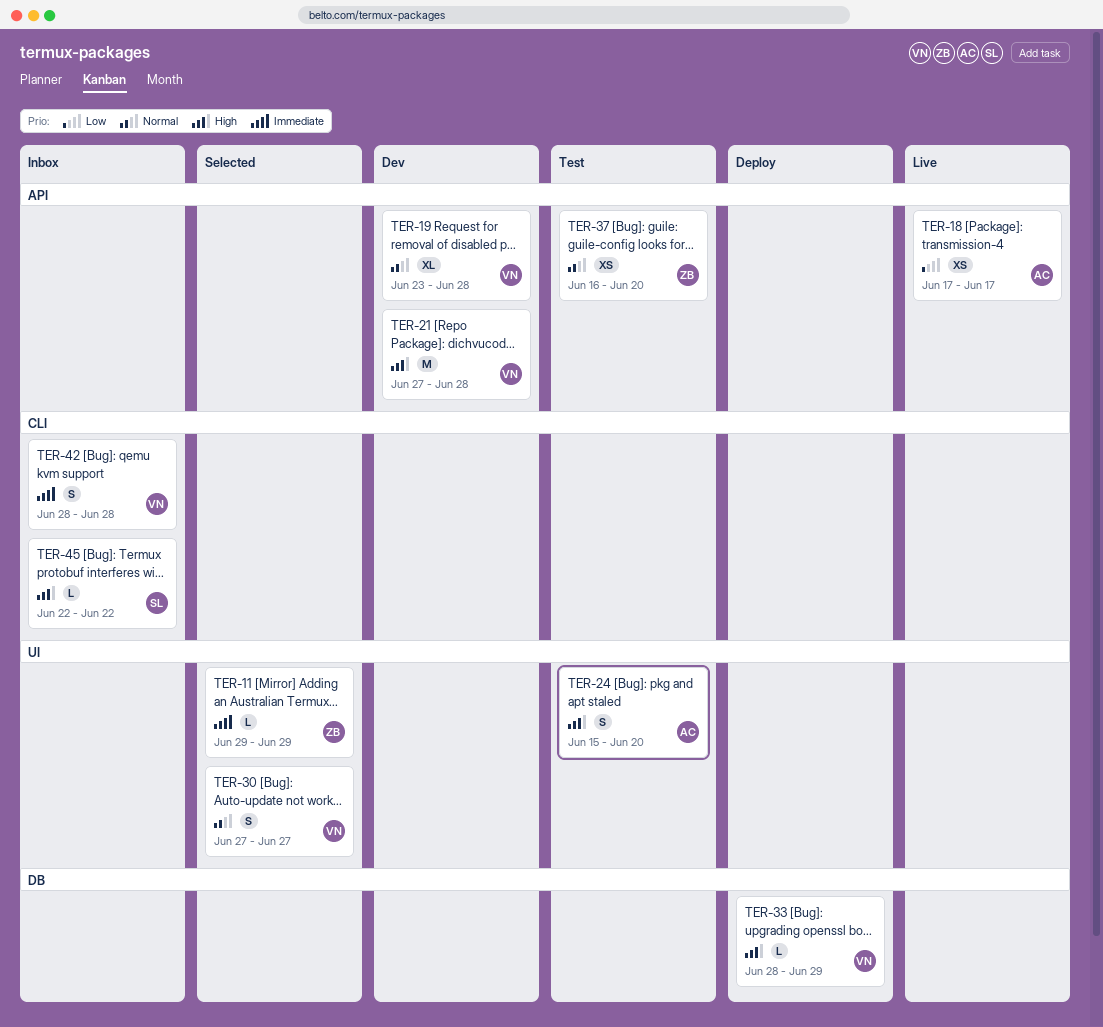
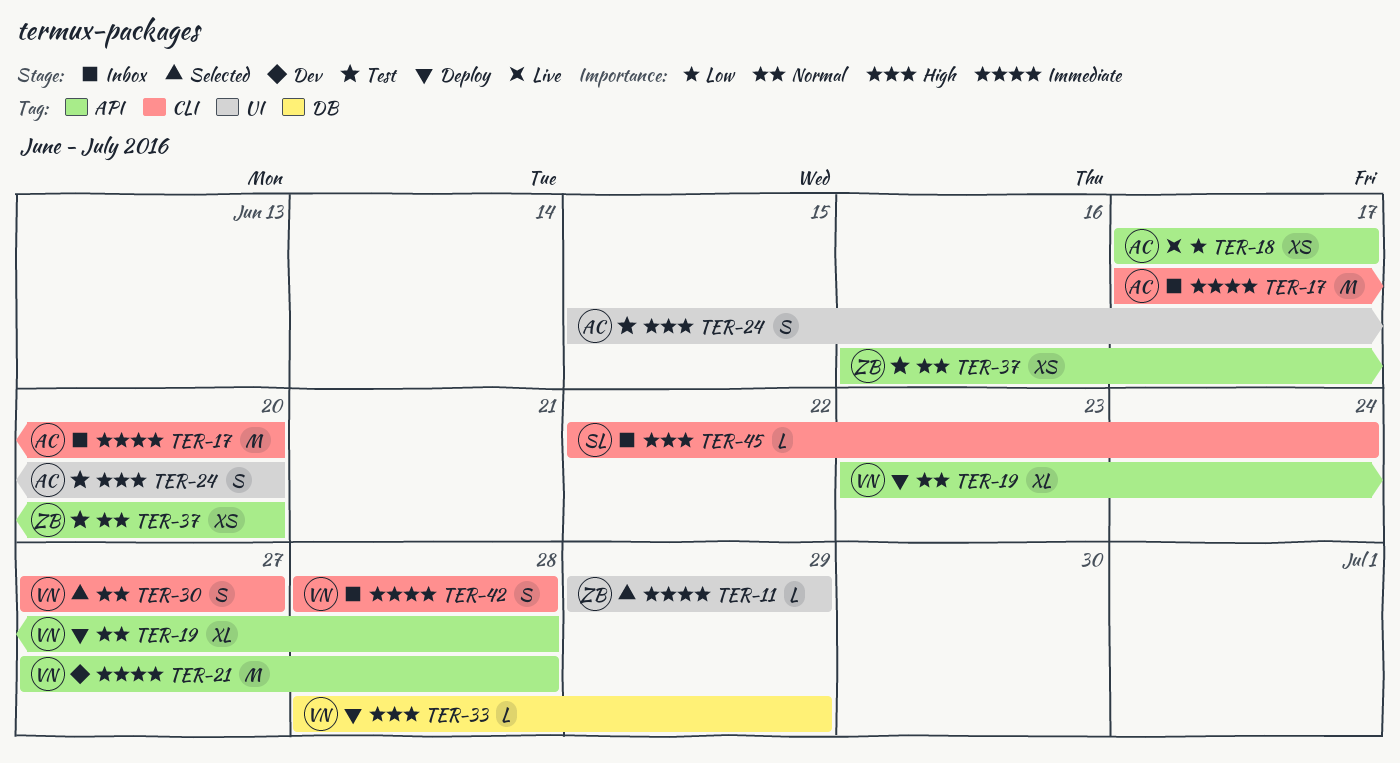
TER-17: none -> present
TER-19, status: Dev -> Deploy
TER-21, priority: High -> Immediate
TER-30, label: UI -> CLI
TER-45, due: Jun 22 -> Jun 24

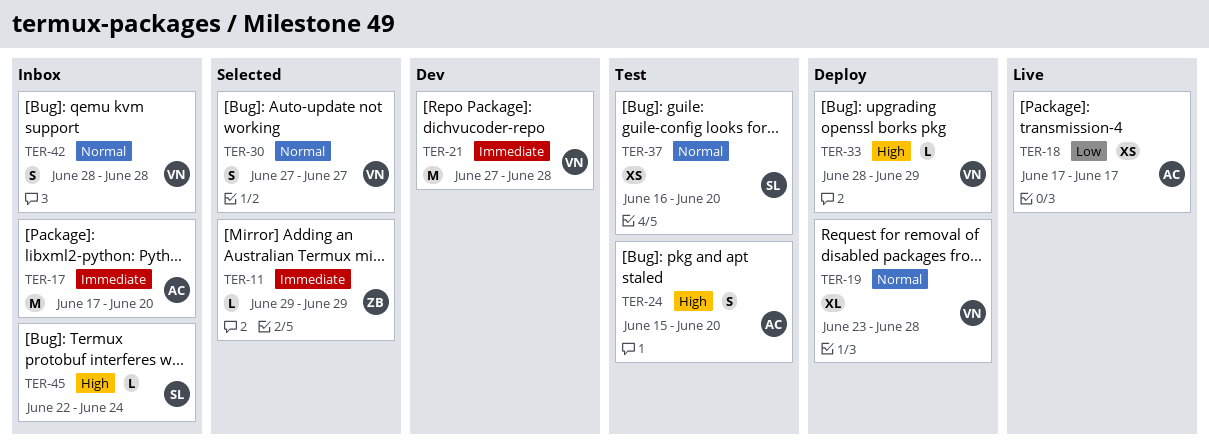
TER-37, owner: ZB -> SL
TER-42, priority: Immediate -> Normal

